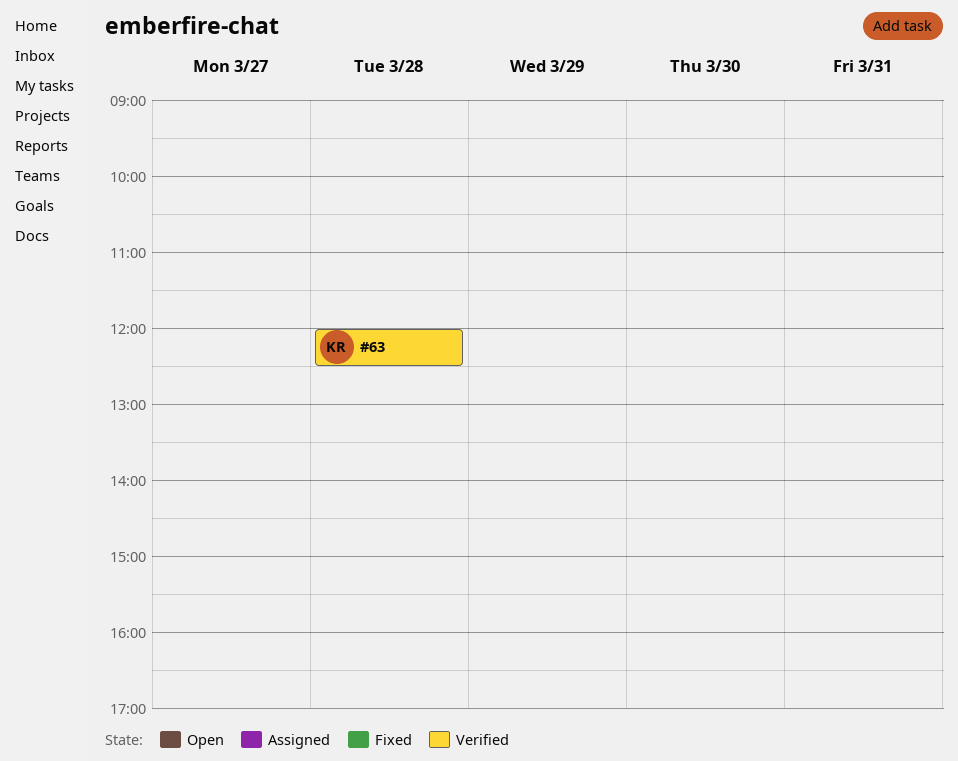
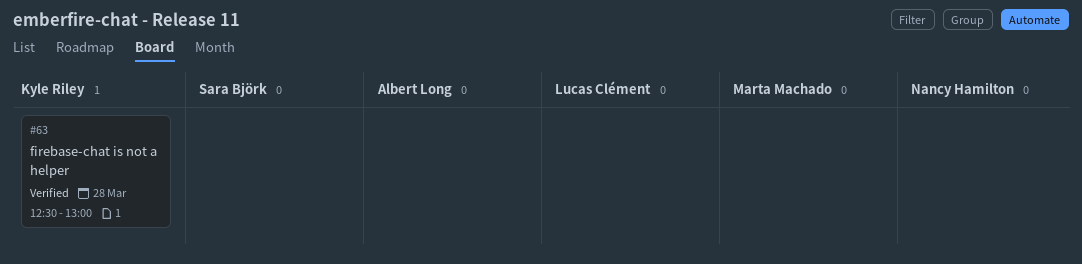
#63, begins: 12:00 -> 12:30
#63, ends: 12:30 -> 13:00

